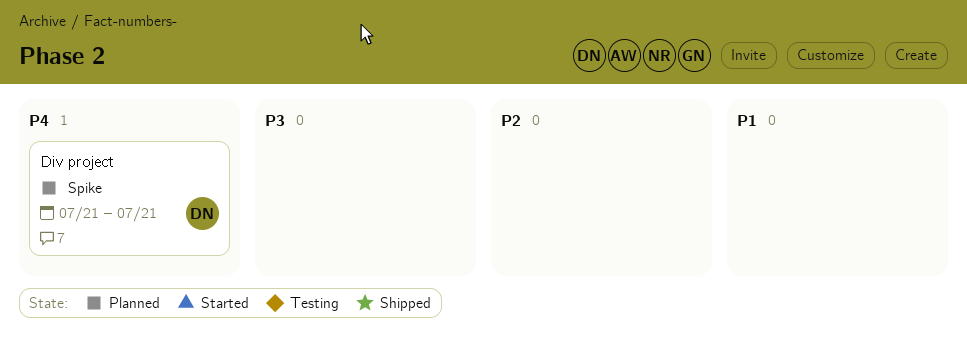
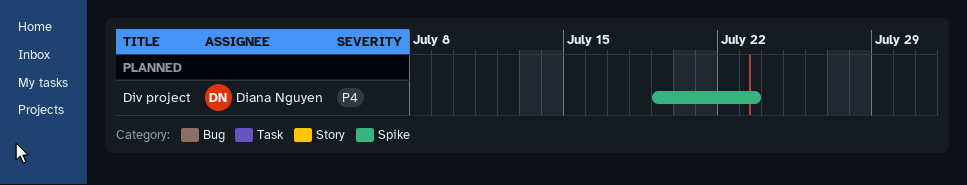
Div project, start: Jul 21 -> Jul 19
Div project, due: Jul 21 -> Jul 23

